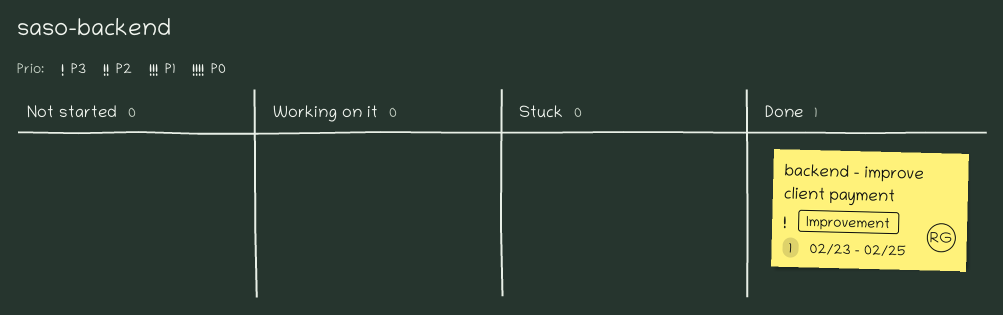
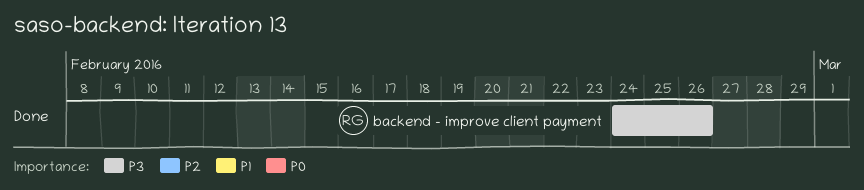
backend - improve client payment, start: Feb 23 -> Feb 24
backend - improve client payment, due: Feb 25 -> Feb 26

